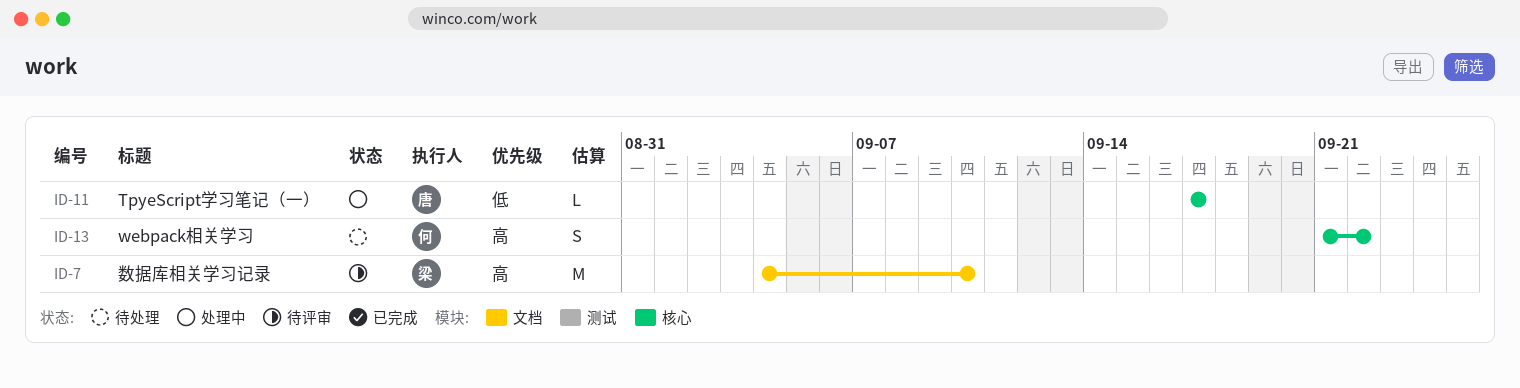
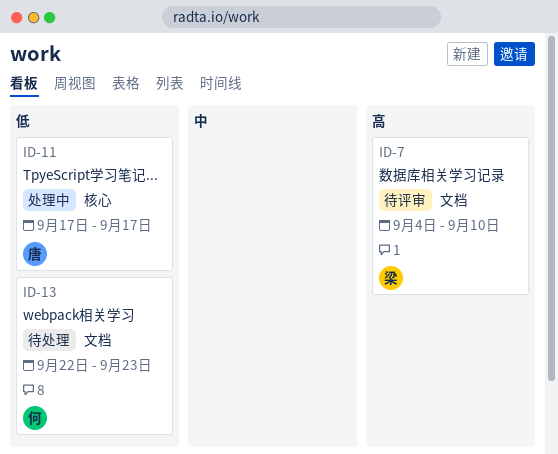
ID-13, priority: 高 -> 低
ID-13, label: 核心 -> 文档
ID-13, start: Sep 21 -> Sep 22
ID-13, due: Sep 22 -> Sep 23

